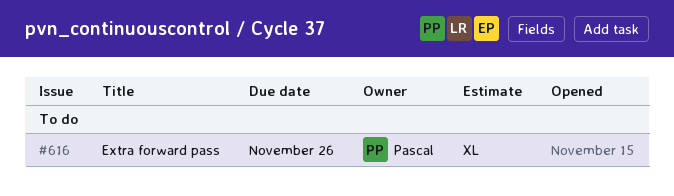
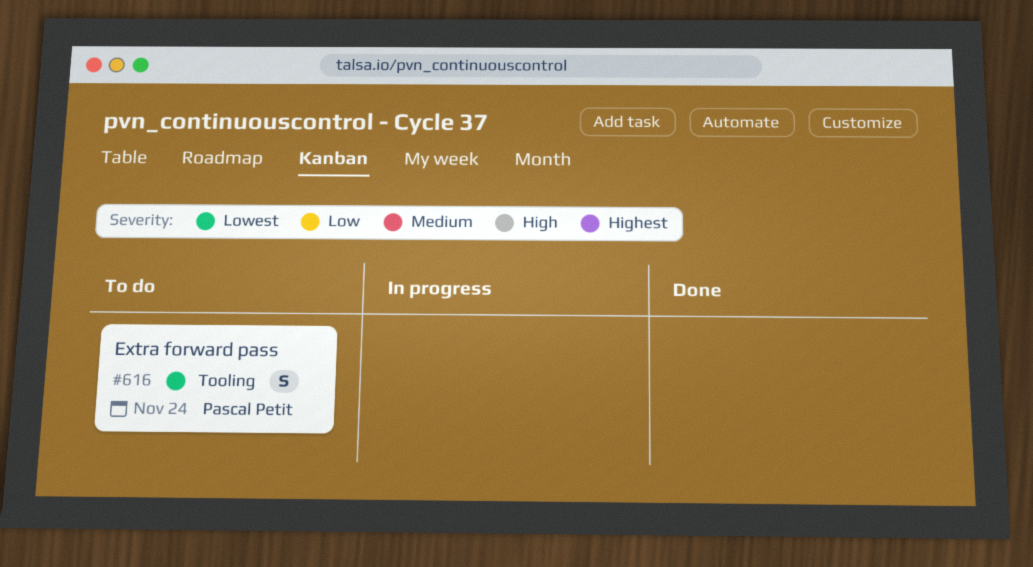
#616, estimate: XL -> S
#616, due: Nov 26 -> Nov 24

